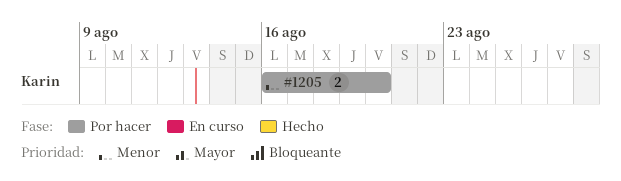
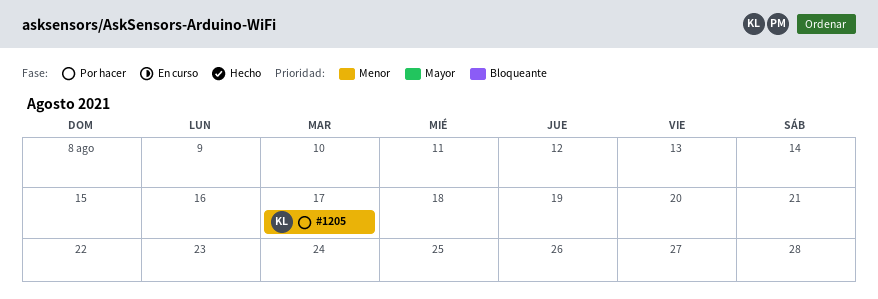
#1205, start: Aug 16 -> Aug 17
#1205, due: Aug 20 -> Aug 17

